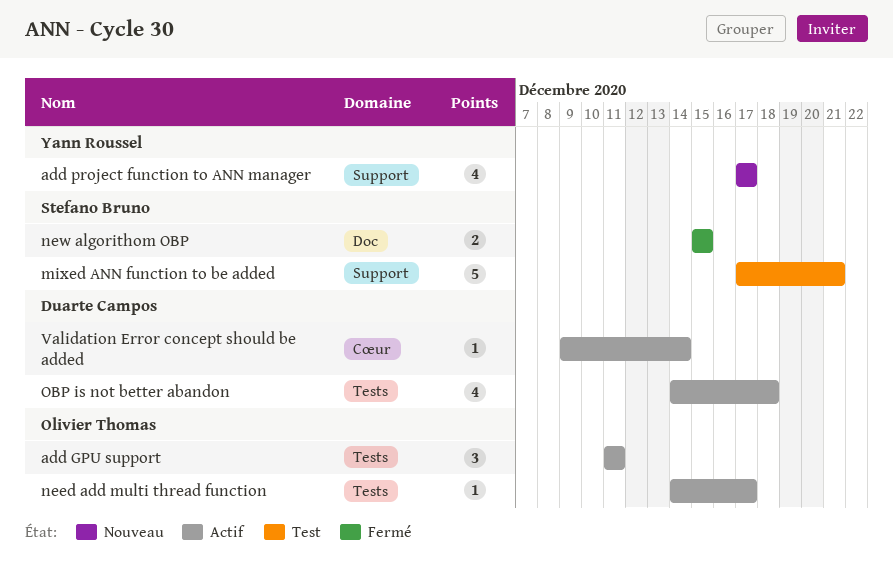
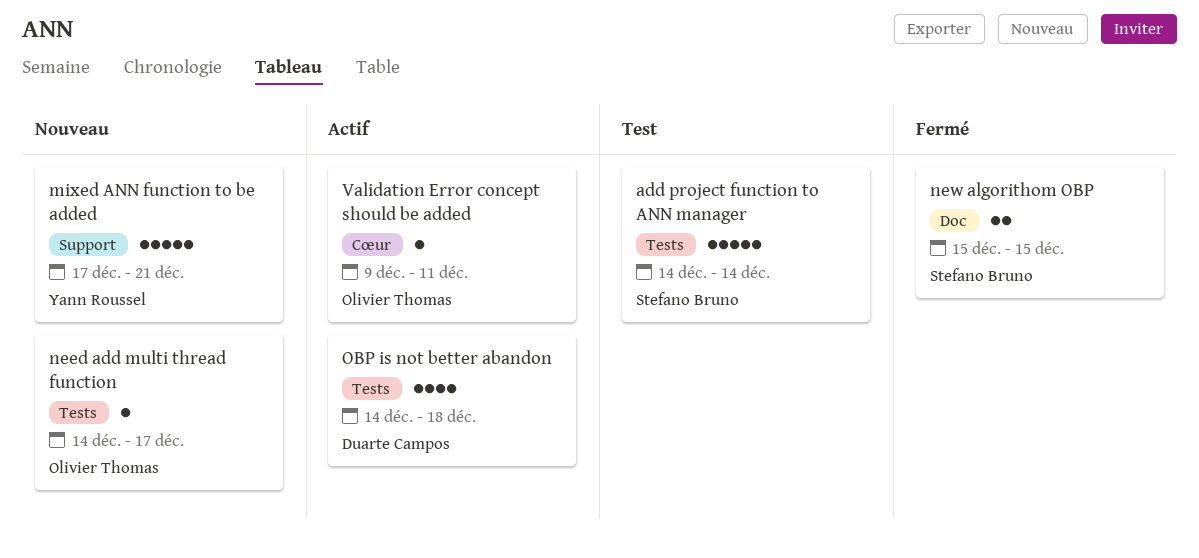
add GPU support: present -> none
add project function to ANN manager, status: Nouveau -> Test
add project function to ANN manager, owner: Yann Roussel -> Stefano Bruno
add project function to ANN manager, label: Support -> Tests
add project function to ANN manager, estimate: 4 -> 5
add project function to ANN manager, start: Dec 17 -> Dec 14
add project function to ANN manager, due: Dec 17 -> Dec 14
mixed ANN function to be added, status: Test -> Nouveau
mixed ANN function to be added, owner: Stefano Bruno -> Yann Roussel
need add multi thread function, status: Actif -> Nouveau
Validation Error concept should be added, owner: Duarte Campos -> Olivier Thomas
Validation Error concept should be added, due: Dec 14 -> Dec 11

